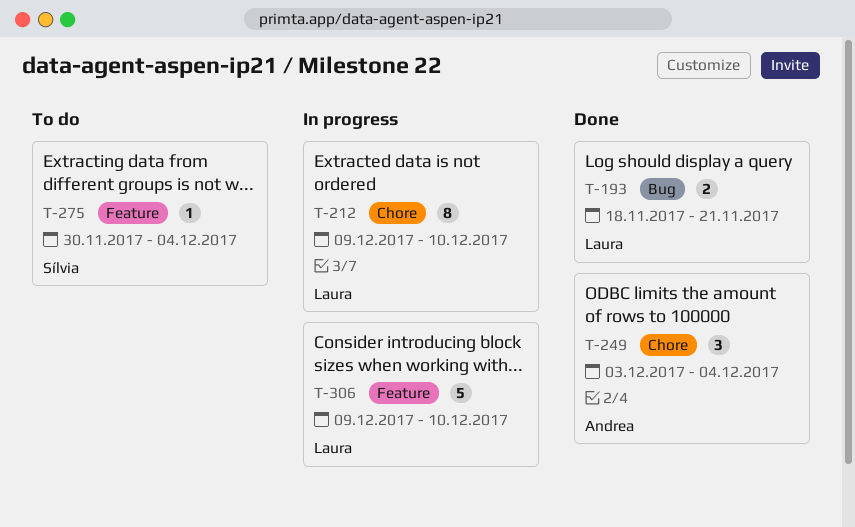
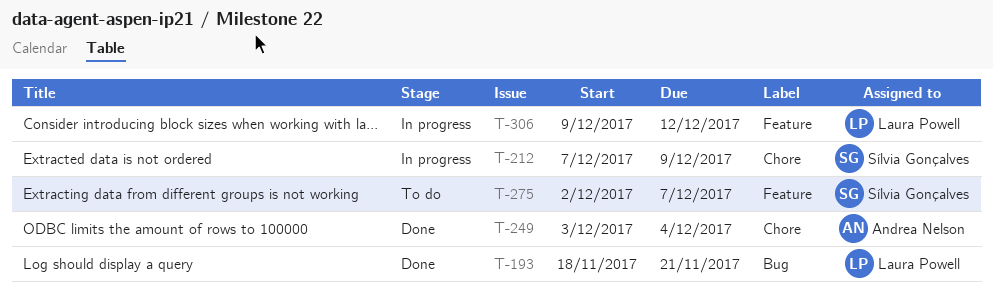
T-212, owner: Laura Powell -> Sílvia Gonçalves
T-212, start: Dec 9 -> Dec 7
T-212, due: Dec 10 -> Dec 9
T-275, start: Nov 30 -> Dec 2
T-275, due: Dec 4 -> Dec 7
T-306, due: Dec 10 -> Dec 12

